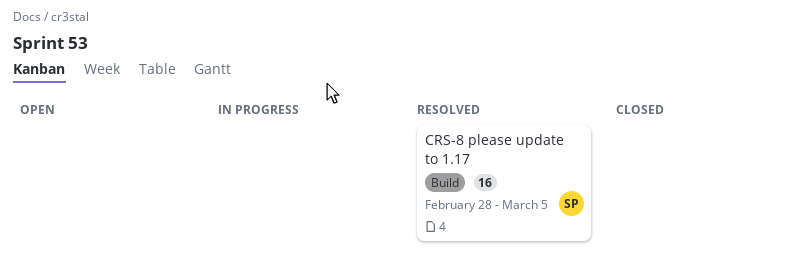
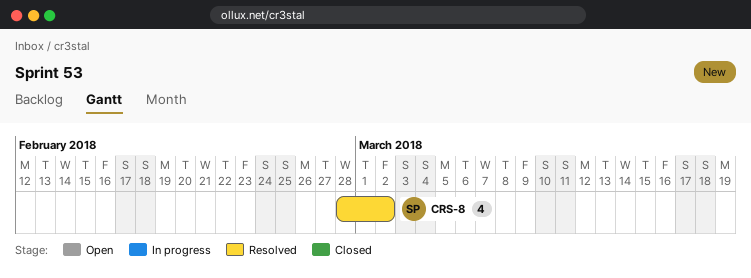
CRS-8, estimate: 16 -> 4
CRS-8, due: Mar 5 -> Mar 2

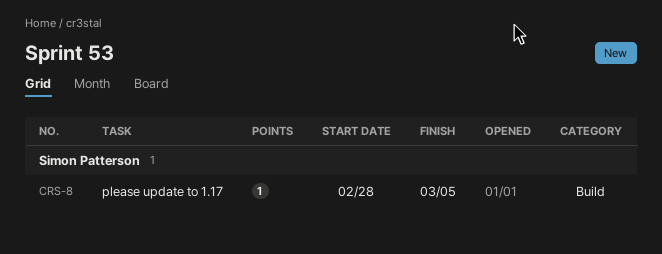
CRS-8, estimate: 4 -> 1
CRS-8, due: Mar 2 -> Mar 5

